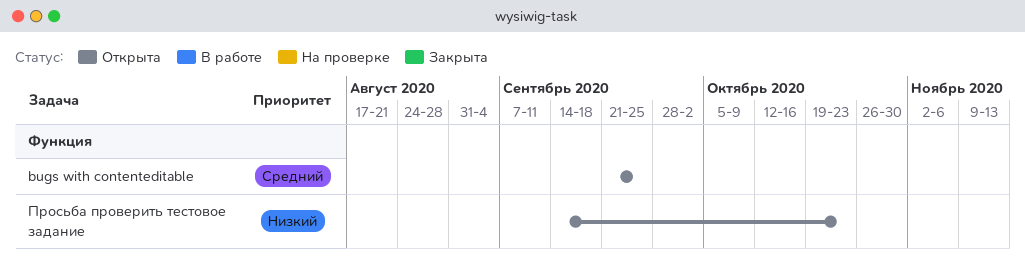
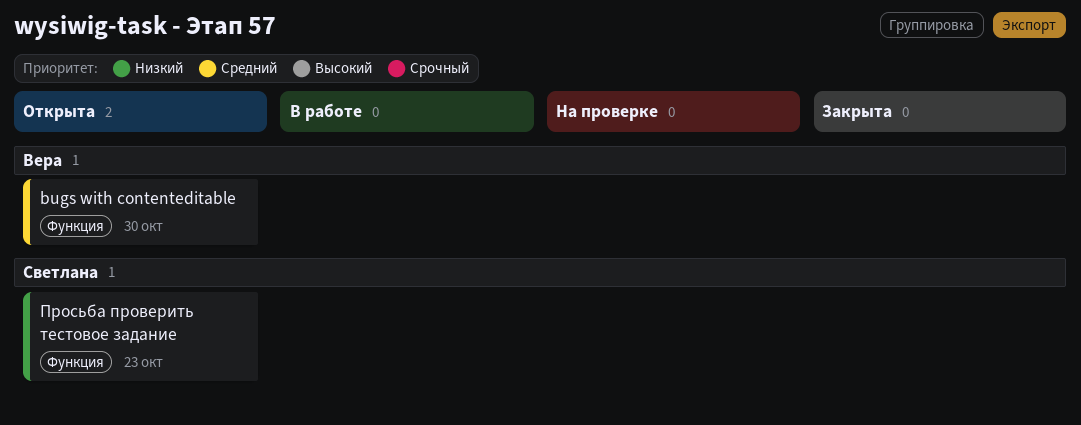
bugs with contenteditable, due: Sep 25 -> Oct 30

